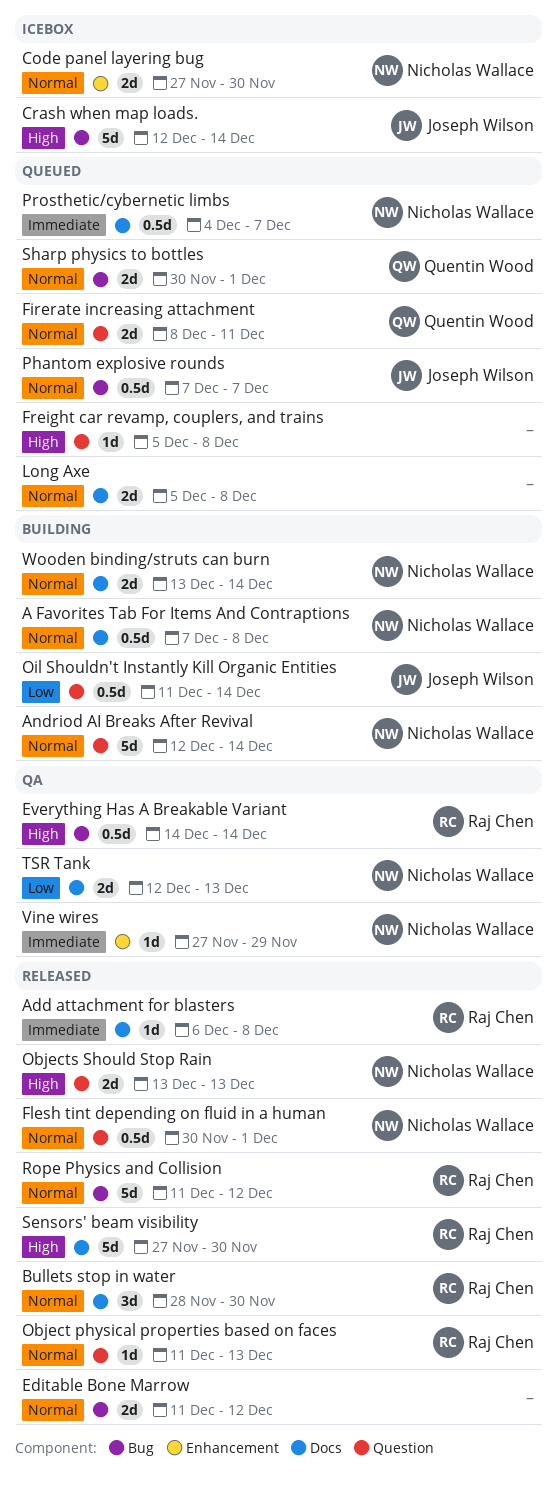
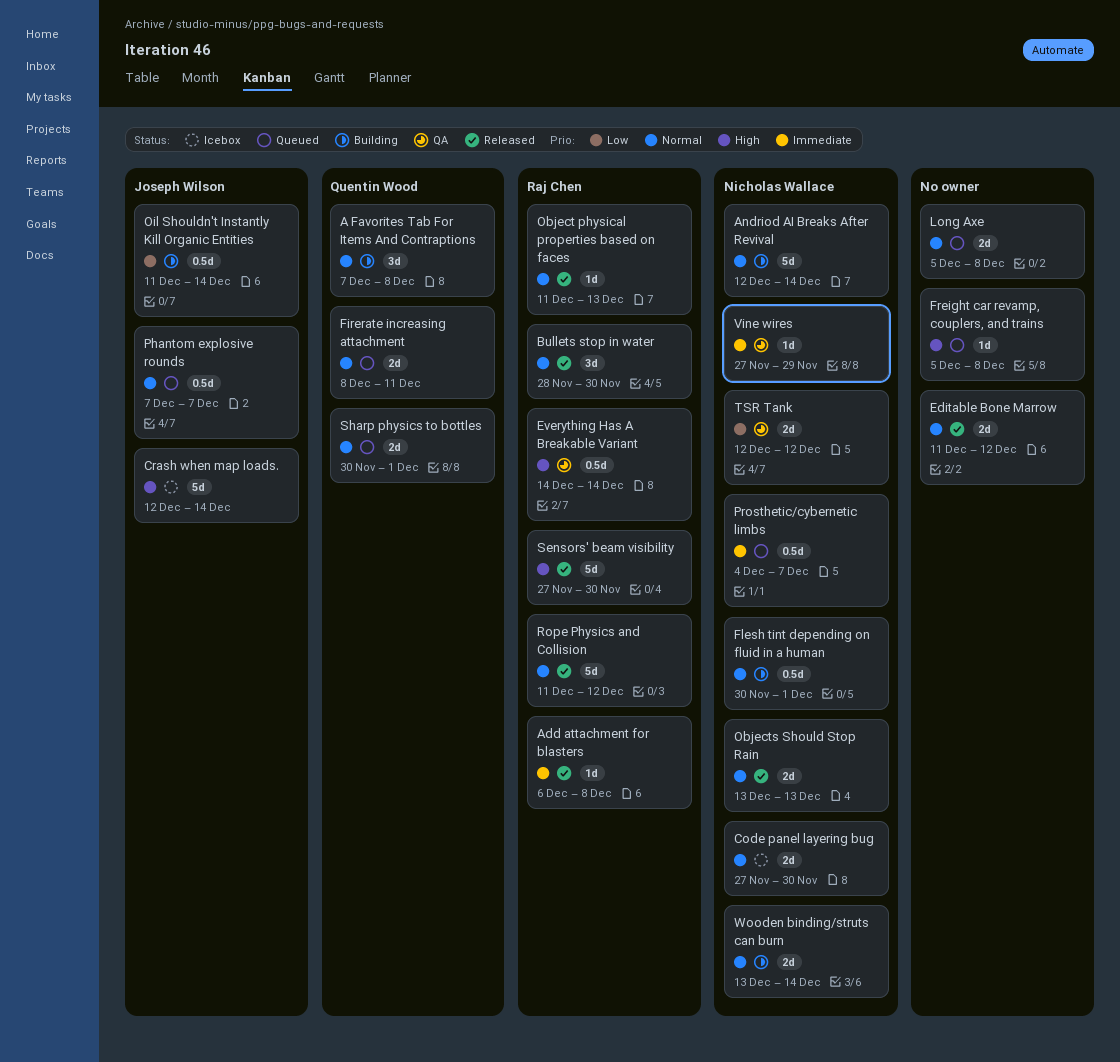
A Favorites Tab For Items And Contraptions, owner: Nicholas Wallace -> Quentin Wood
A Favorites Tab For Items And Contraptions, estimate: 0.5d -> 3d
Flesh tint depending on fluid in a human, status: Released -> Building
Objects Should Stop Rain, priority: High -> Normal
TSR Tank, due: Dec 13 -> Dec 12

